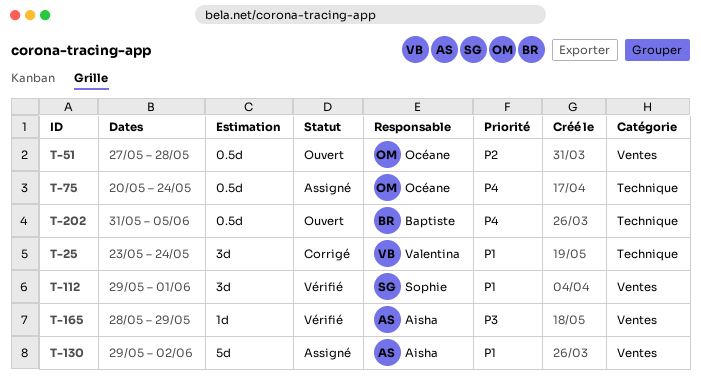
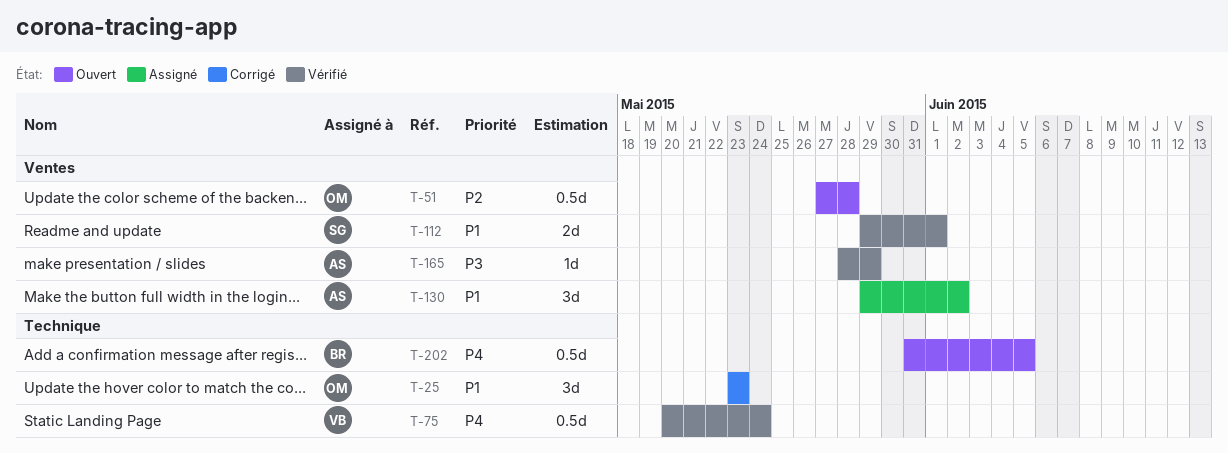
T-25, owner: Valentina -> Océane
T-25, due: May 24 -> May 23
T-75, status: Assigné -> Vérifié
T-75, owner: Océane -> Valentina
T-112, estimate: 3d -> 2d
T-130, estimate: 5d -> 3d

